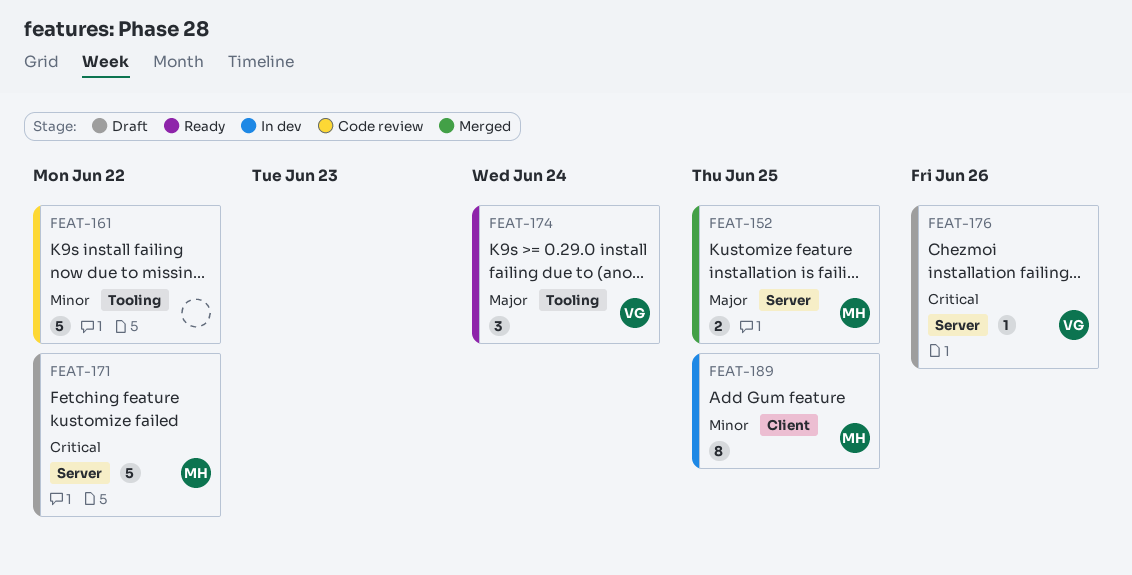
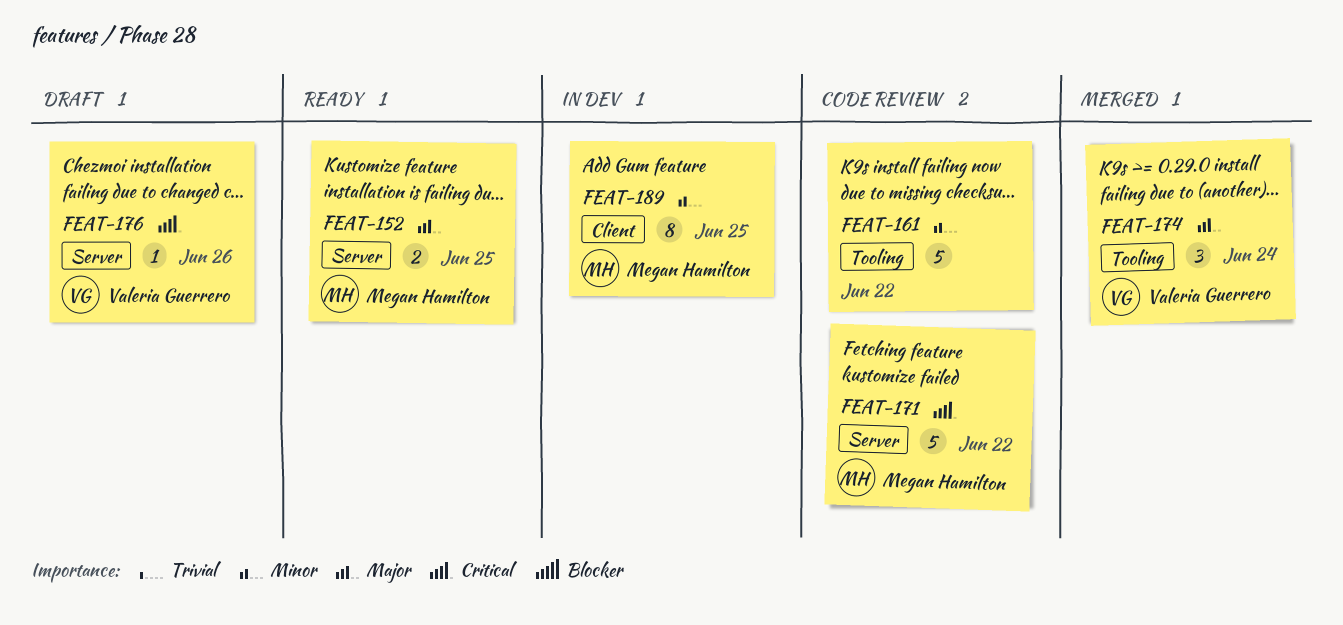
FEAT-152, status: Merged -> Ready
FEAT-171, status: Draft -> Code review
FEAT-174, status: Ready -> Merged

